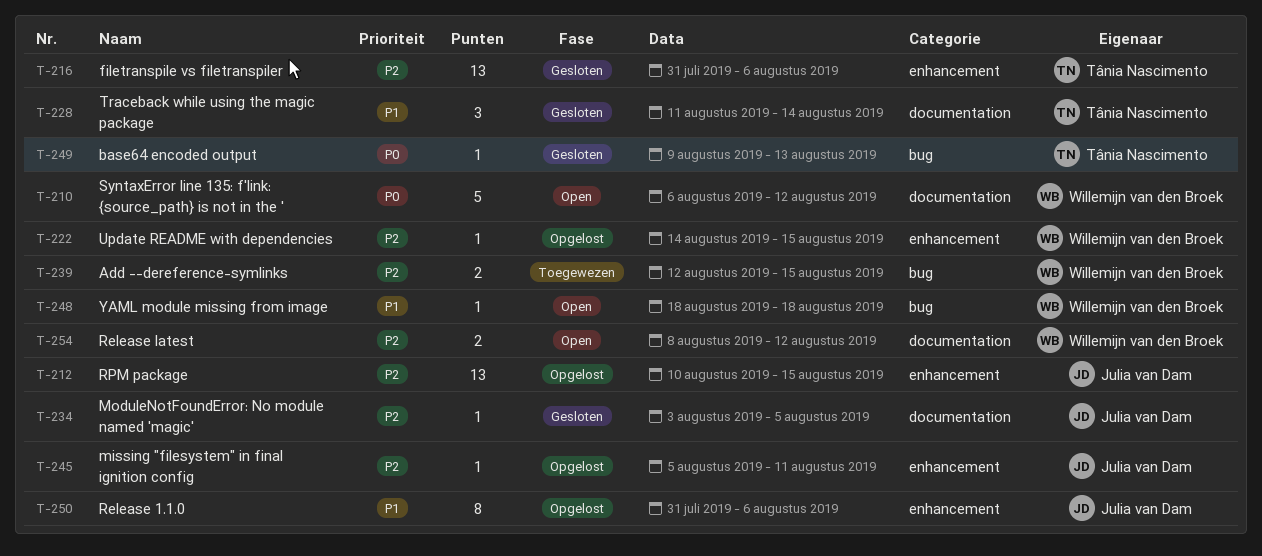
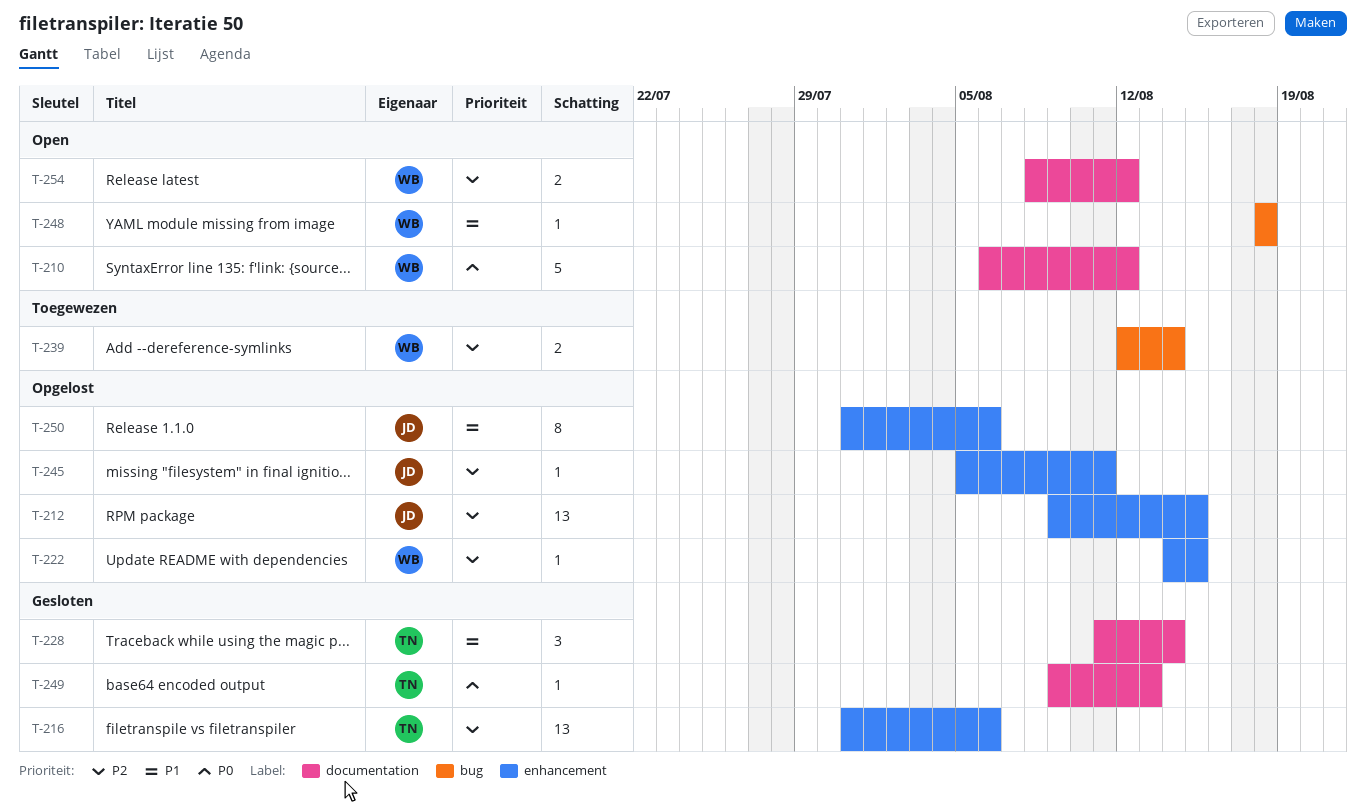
T-212, start: Aug 10 -> Aug 9
T-234: present -> none
T-239, due: Aug 15 -> Aug 14
T-249, label: bug -> documentation

